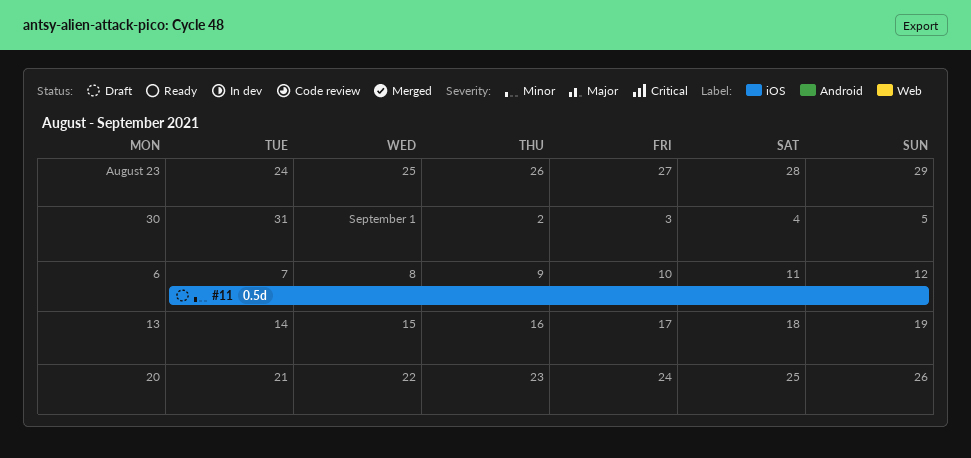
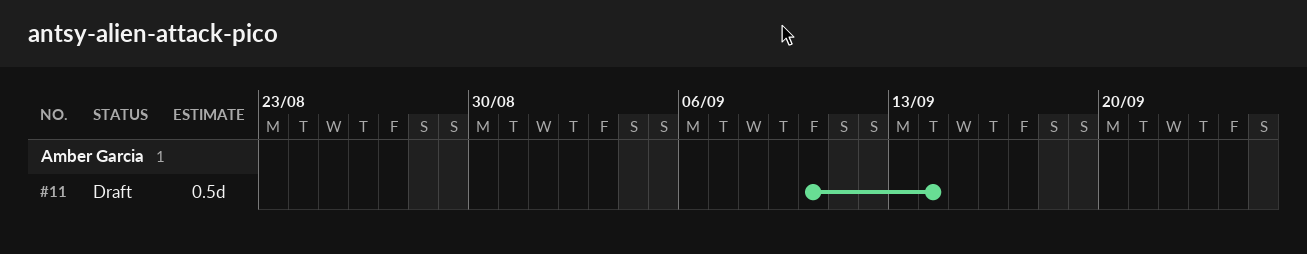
#11, start: Sep 7 -> Sep 10
#11, due: Sep 12 -> Sep 14

